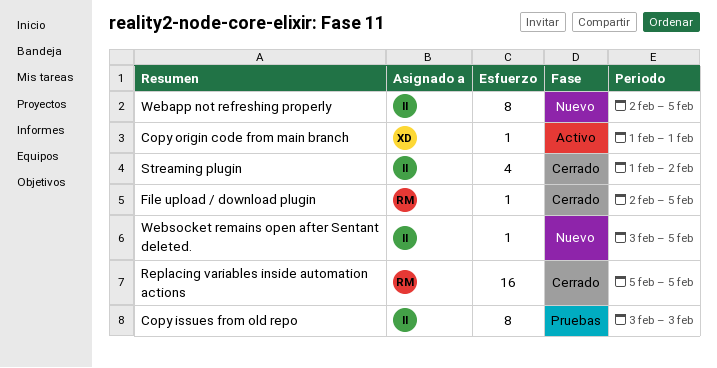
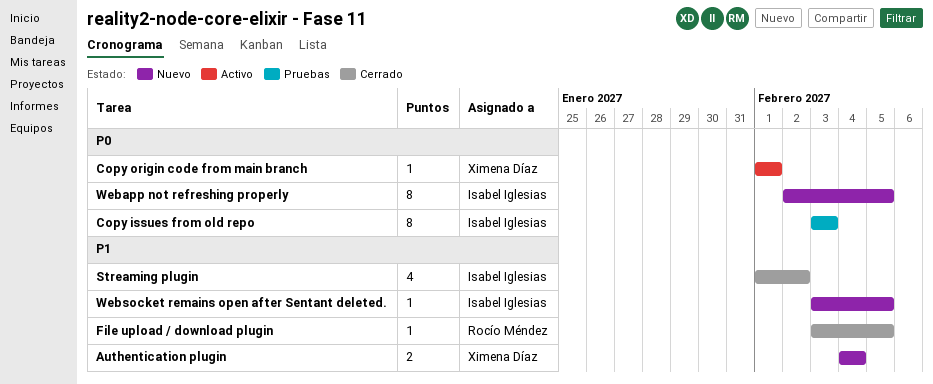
Authentication plugin: none -> present
File upload / download plugin, start: Feb 2 -> Feb 3
Replacing variables inside automation actions: present -> none

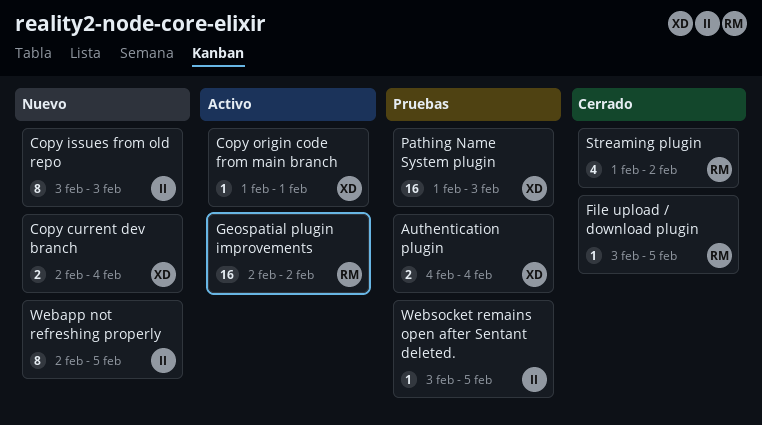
Authentication plugin, status: Nuevo -> Pruebas
Copy current dev branch: none -> present
Copy issues from old repo, status: Pruebas -> Nuevo
Geospatial plugin improvements: none -> present
Pathing Name System plugin: none -> present
Streaming plugin, owner: Isabel Iglesias -> Rocío Méndez
Websocket remains open after Sentant deleted., status: Nuevo -> Pruebas

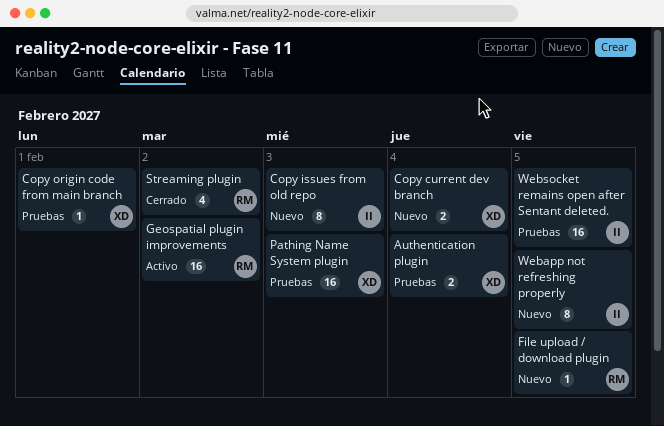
Copy origin code from main branch, status: Activo -> Pruebas
File upload / download plugin, status: Cerrado -> Nuevo
Websocket remains open after Sentant deleted., estimate: 1 -> 16

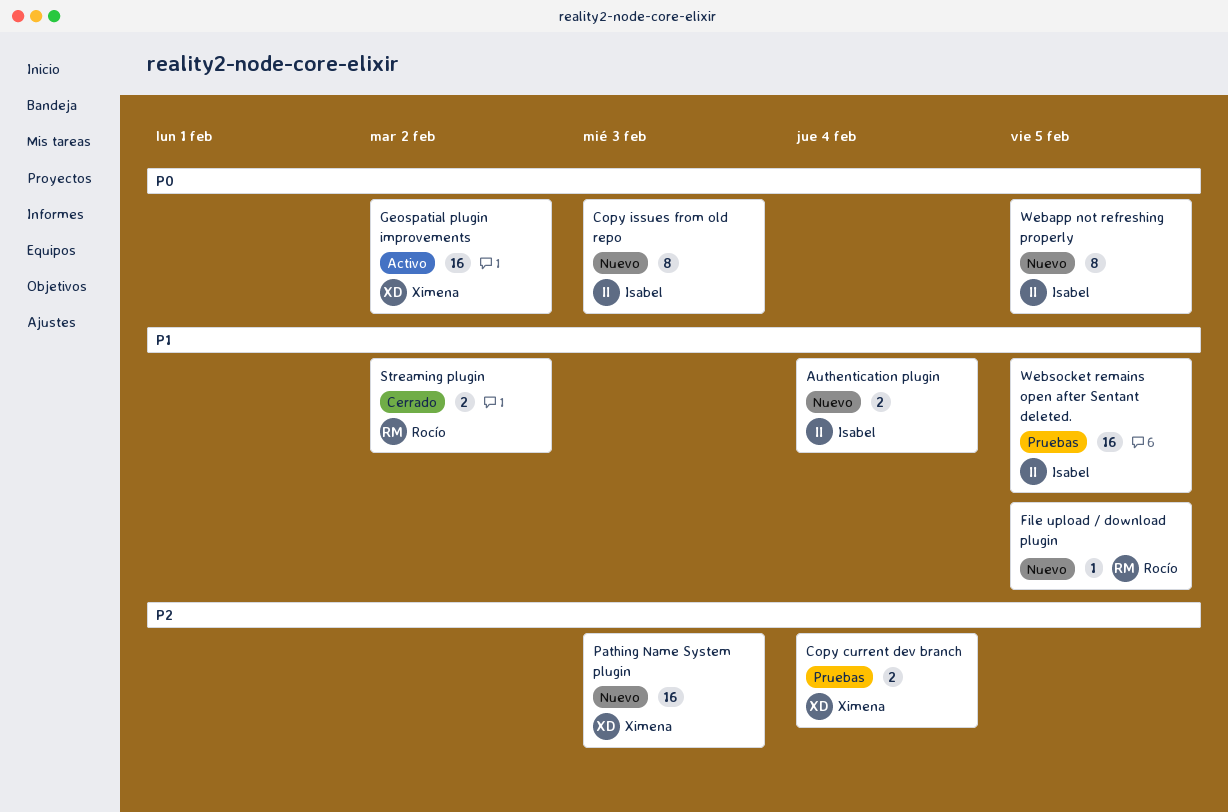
Authentication plugin, status: Pruebas -> Nuevo
Authentication plugin, owner: Ximena -> Isabel
Copy current dev branch, status: Nuevo -> Pruebas
Copy origin code from main branch: present -> none
Geospatial plugin improvements, owner: Rocío -> Ximena
Pathing Name System plugin, status: Pruebas -> Nuevo
Streaming plugin, estimate: 4 -> 2

